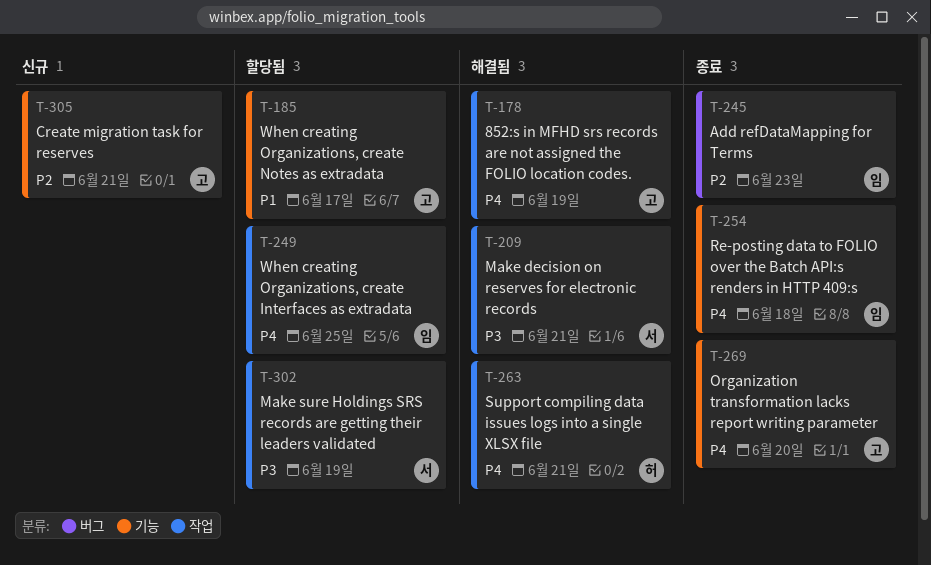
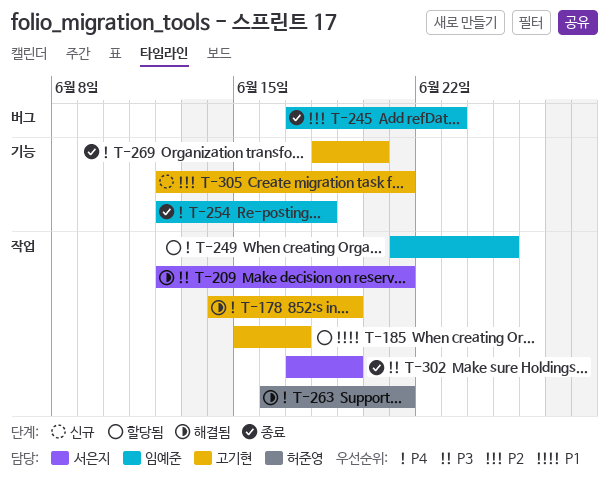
T-185, label: 기능 -> 작업
T-302, status: 할당됨 -> 종료

